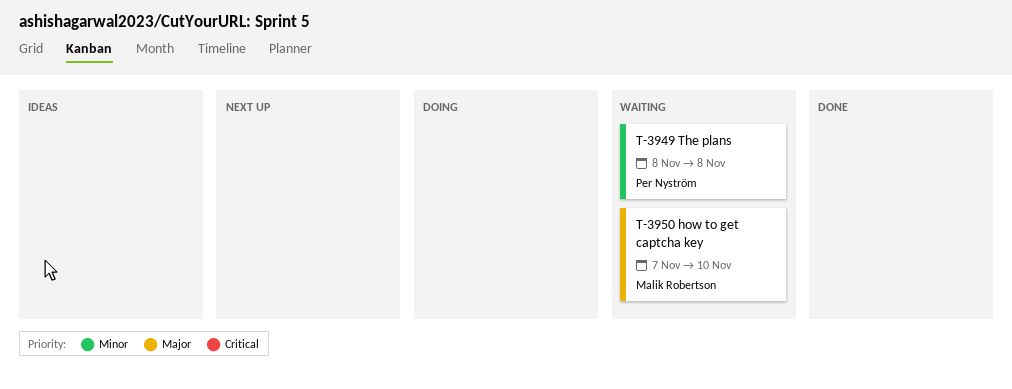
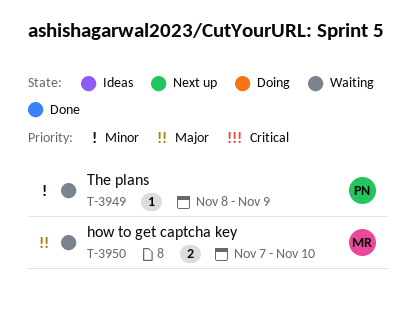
T-3949, due: Nov 8 -> Nov 9

